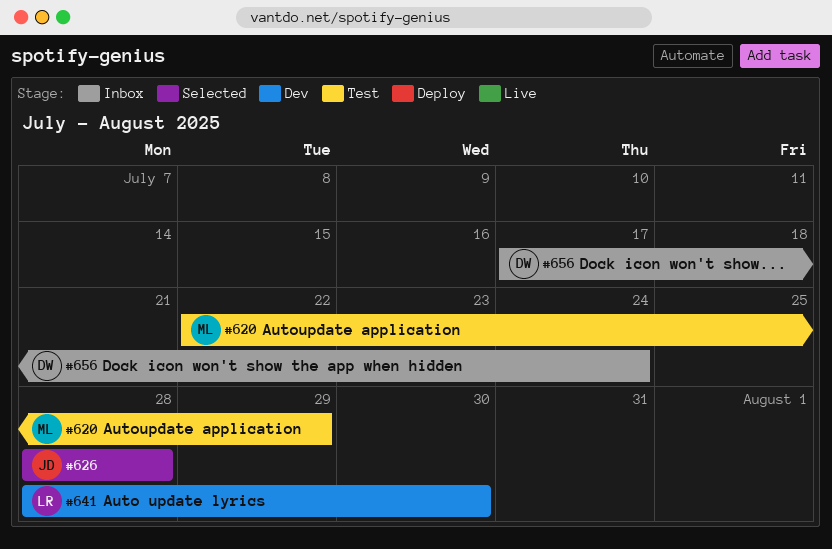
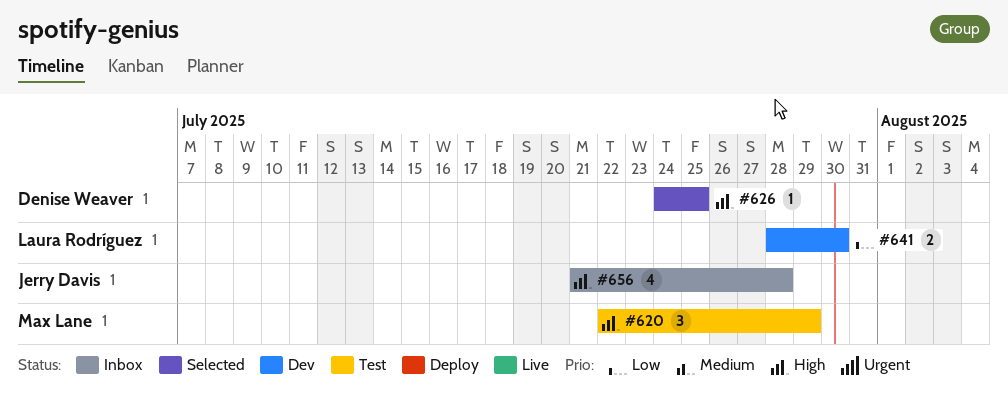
#626, owner: Jerry Davis -> Denise Weaver
#626, start: Jul 28 -> Jul 24
#626, due: Jul 28 -> Jul 25
#656, owner: Denise Weaver -> Jerry Davis
#656, start: Jul 17 -> Jul 21
#656, due: Jul 24 -> Jul 28

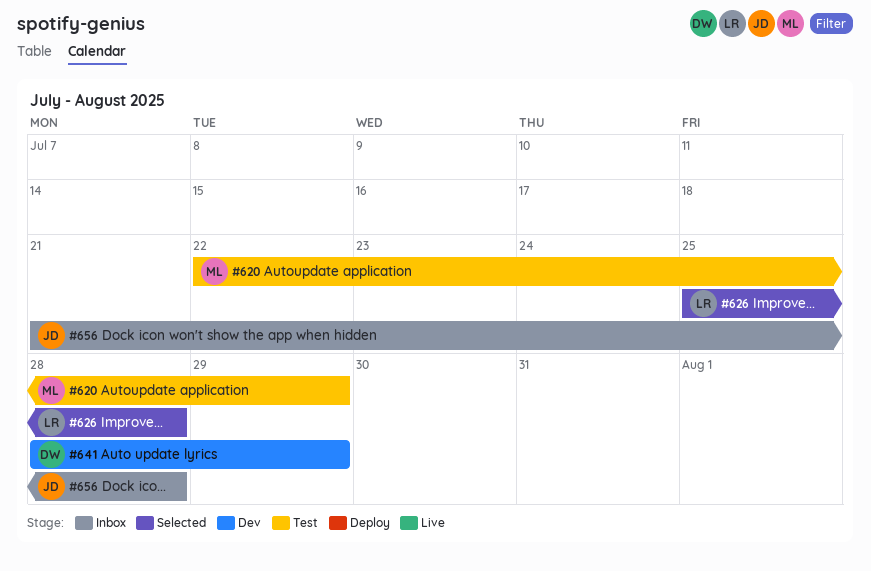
#626, owner: Denise Weaver -> Laura Rodríguez
#626, start: Jul 24 -> Jul 25
#626, due: Jul 25 -> Jul 28
#641, owner: Laura Rodríguez -> Denise Weaver
#641, due: Jul 30 -> Jul 29

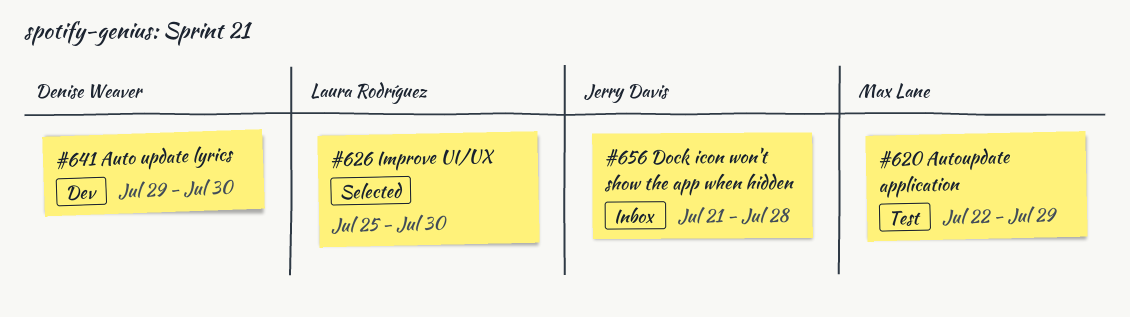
#626, due: Jul 28 -> Jul 30
#641, start: Jul 28 -> Jul 29
#641, due: Jul 29 -> Jul 30

